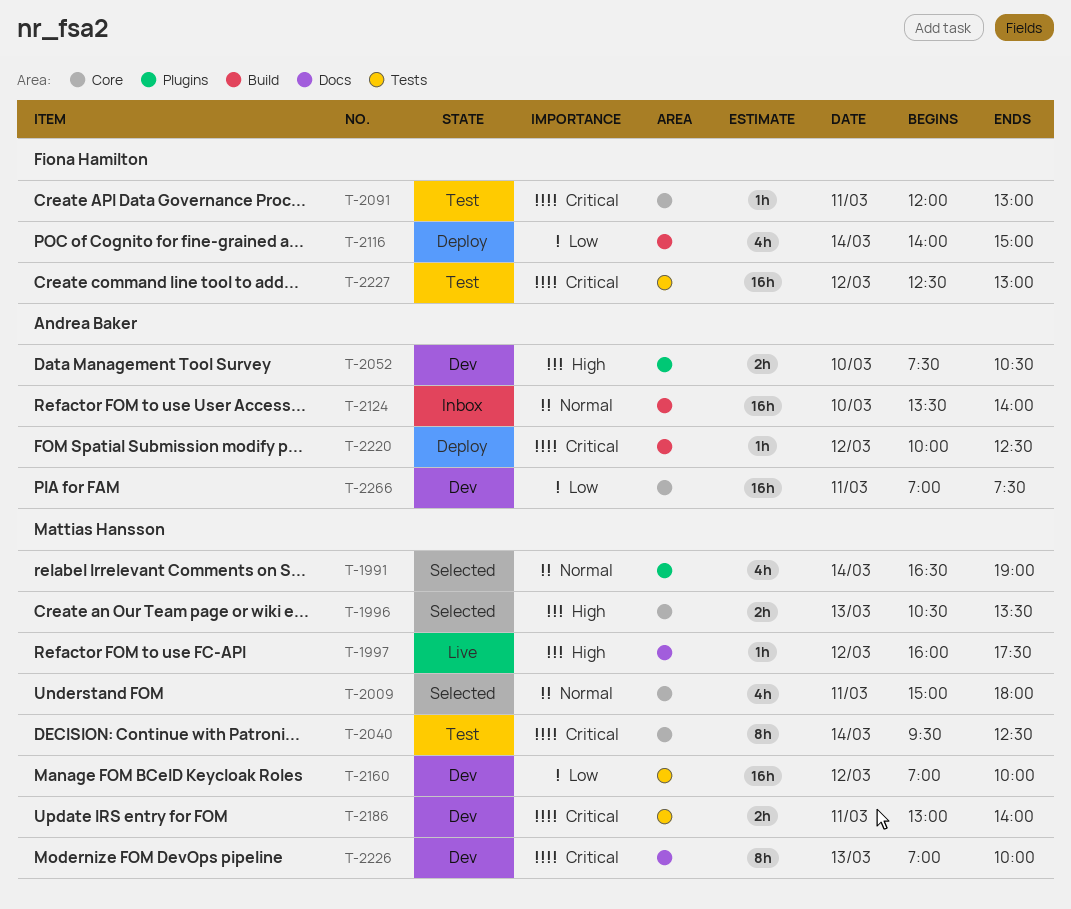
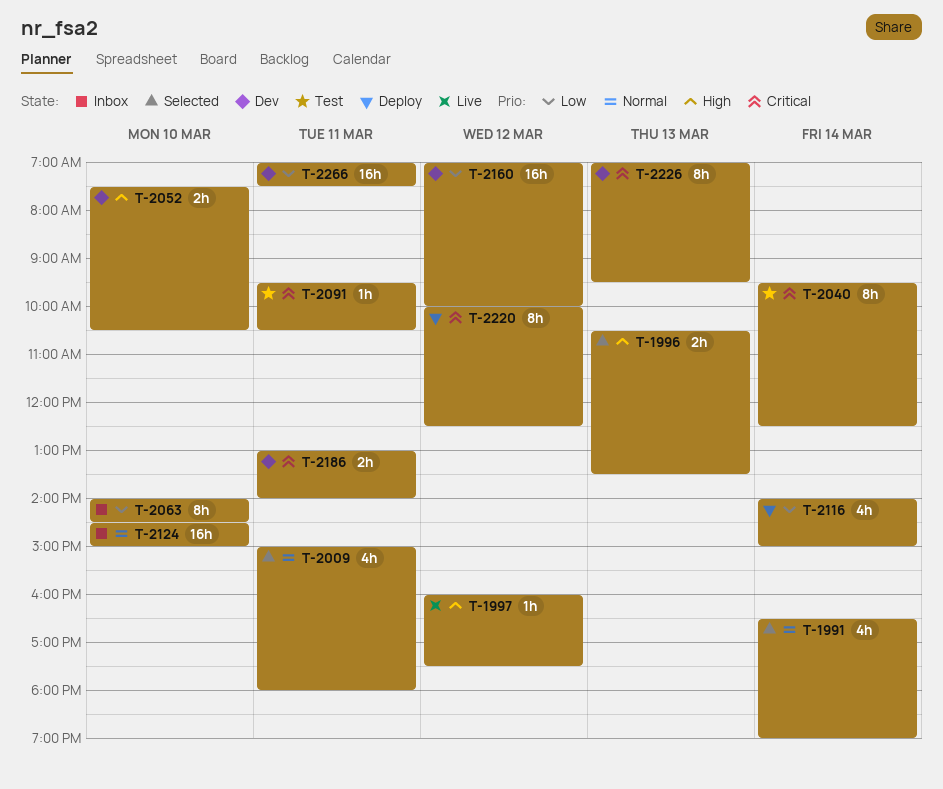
T-2063: none -> present
T-2091, begins: 12:00 -> 09:30
T-2091, ends: 13:00 -> 10:30
T-2124, begins: 13:30 -> 14:30
T-2124, ends: 14:00 -> 15:00
T-2220, estimate: 1h -> 8h
T-2226, ends: 10:00 -> 09:30
T-2227: present -> none

